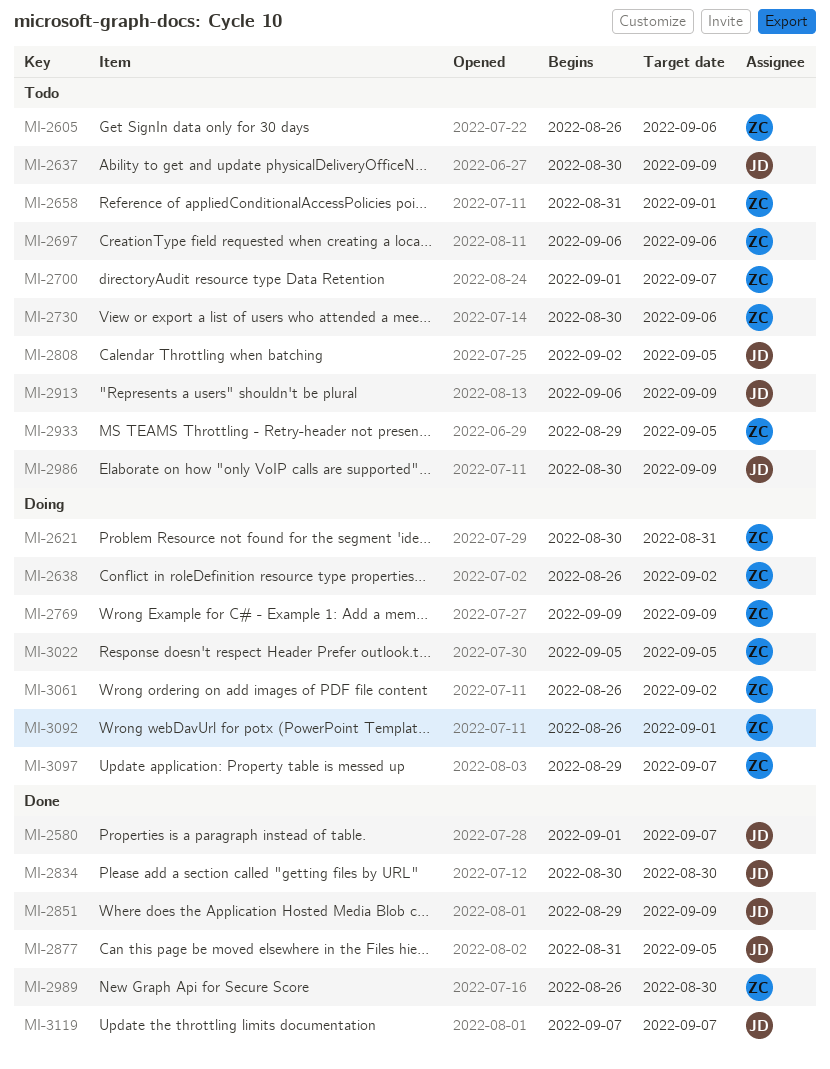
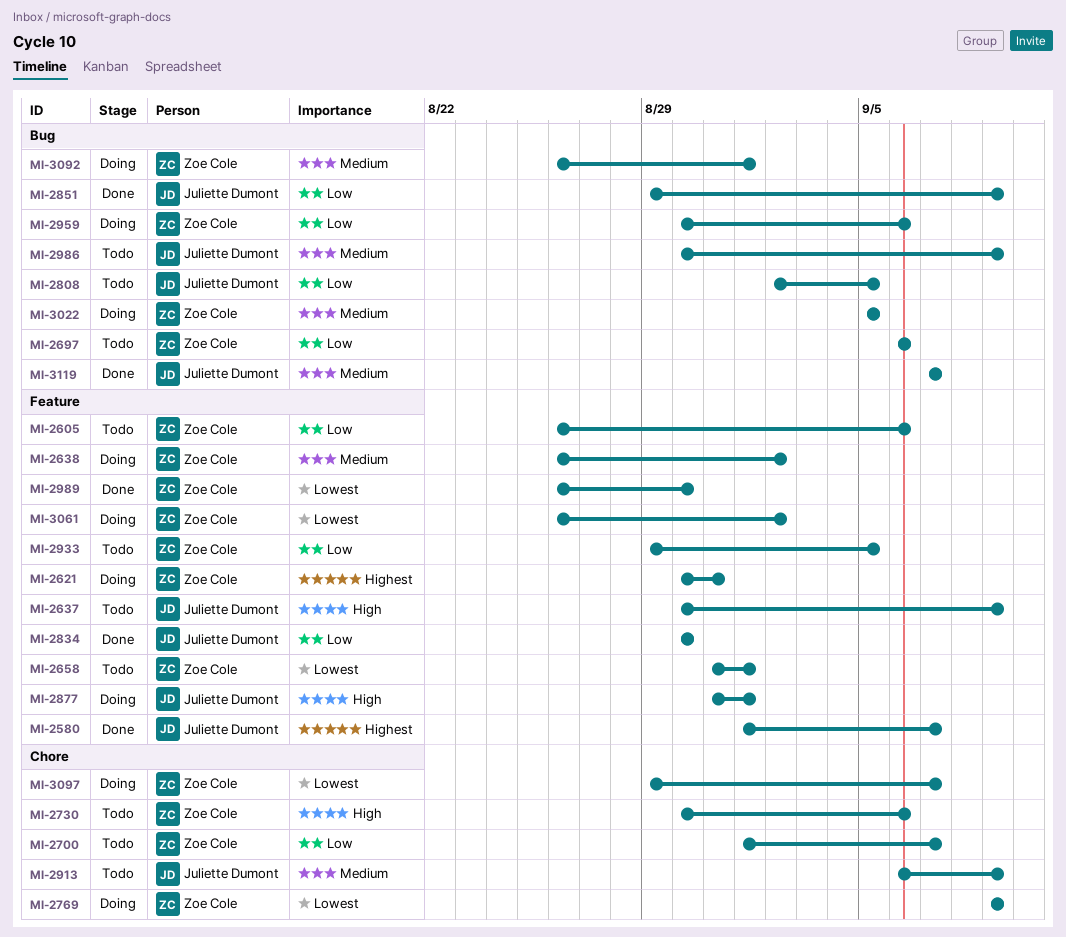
MI-2877, status: Done -> Doing
MI-2877, due: Sep 5 -> Sep 1
MI-2959: none -> present

